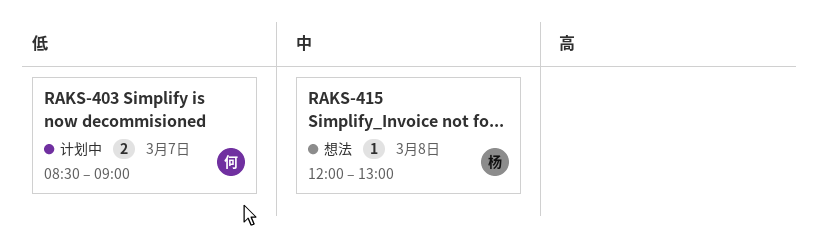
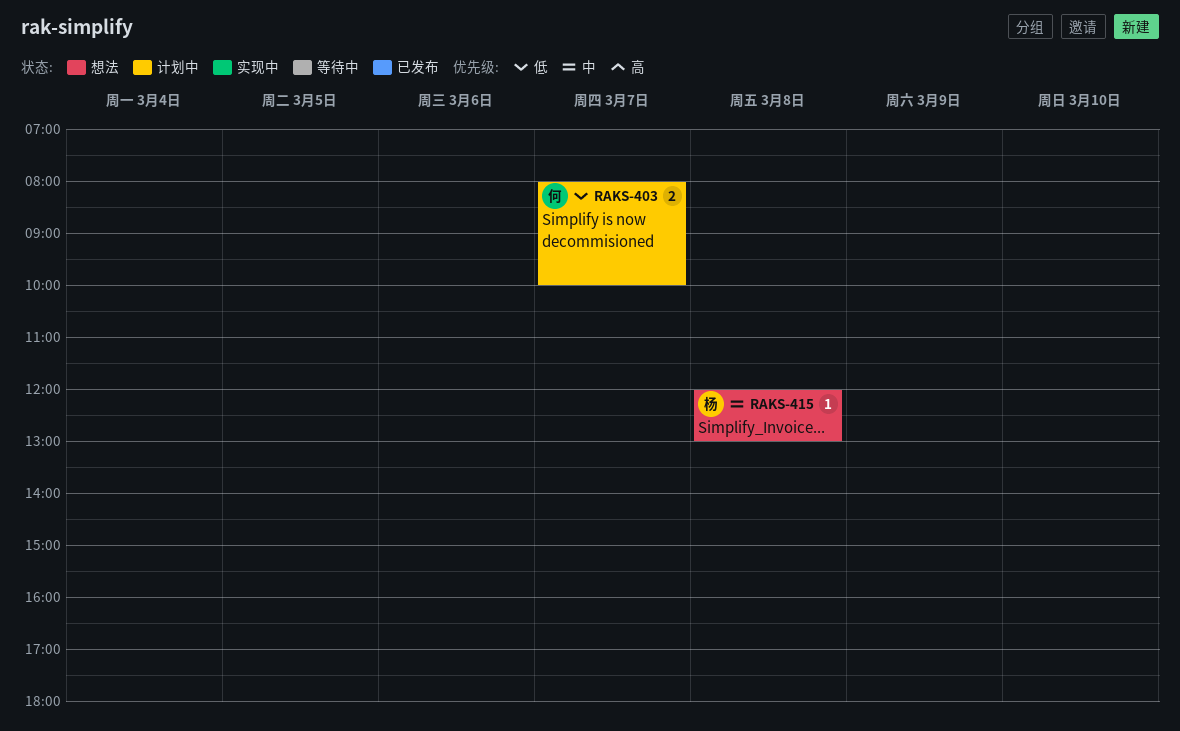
RAKS-403, begins: 08:30 -> 08:00
RAKS-403, ends: 09:00 -> 10:00

